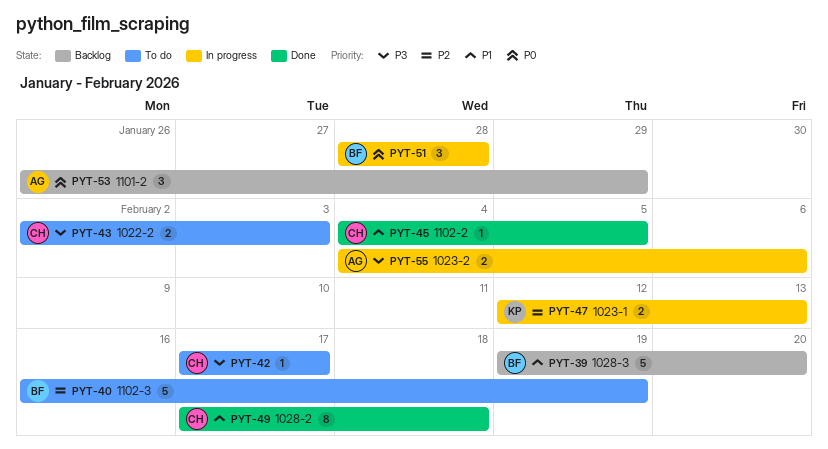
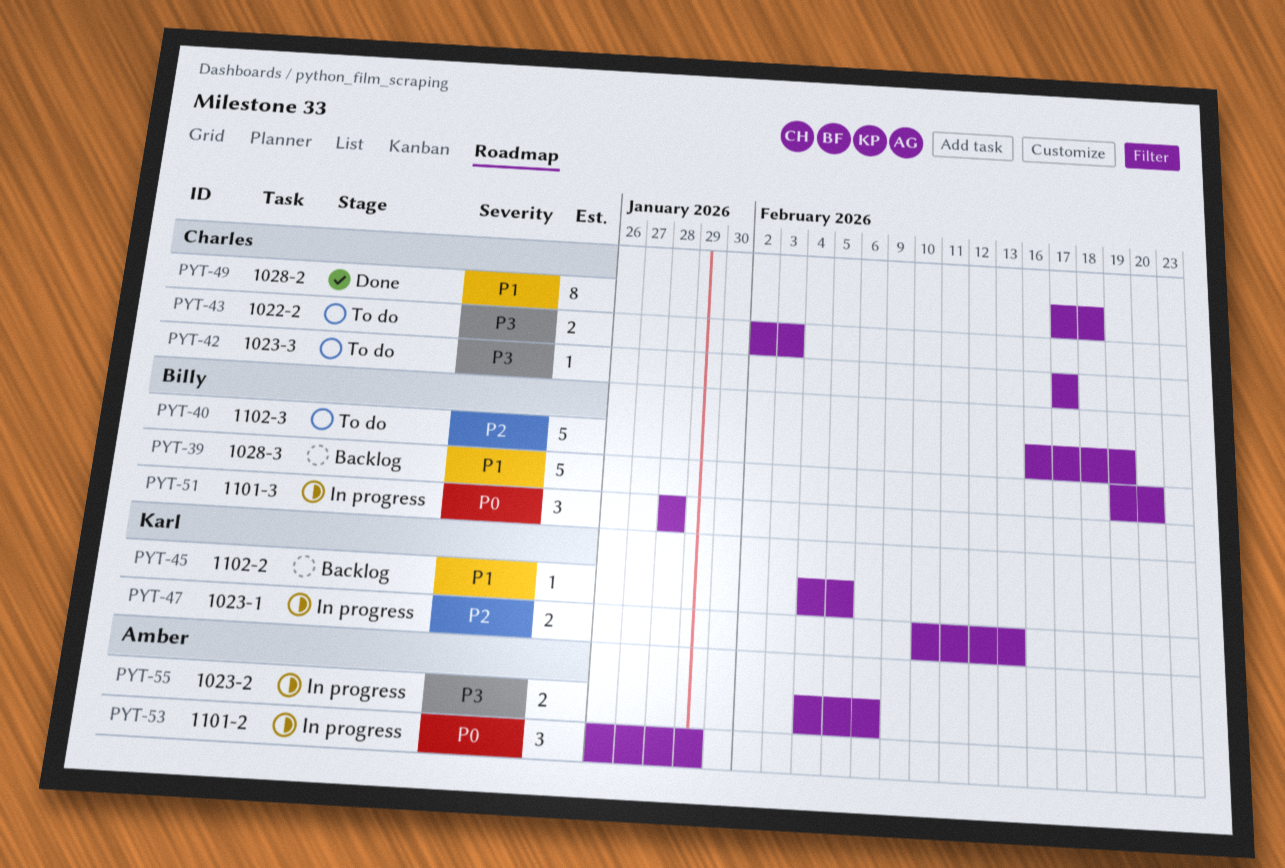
PYT-45, status: Done -> Backlog
PYT-45, owner: Charles -> Karl
PYT-47, start: Feb 12 -> Feb 10
PYT-53, status: Backlog -> In progress

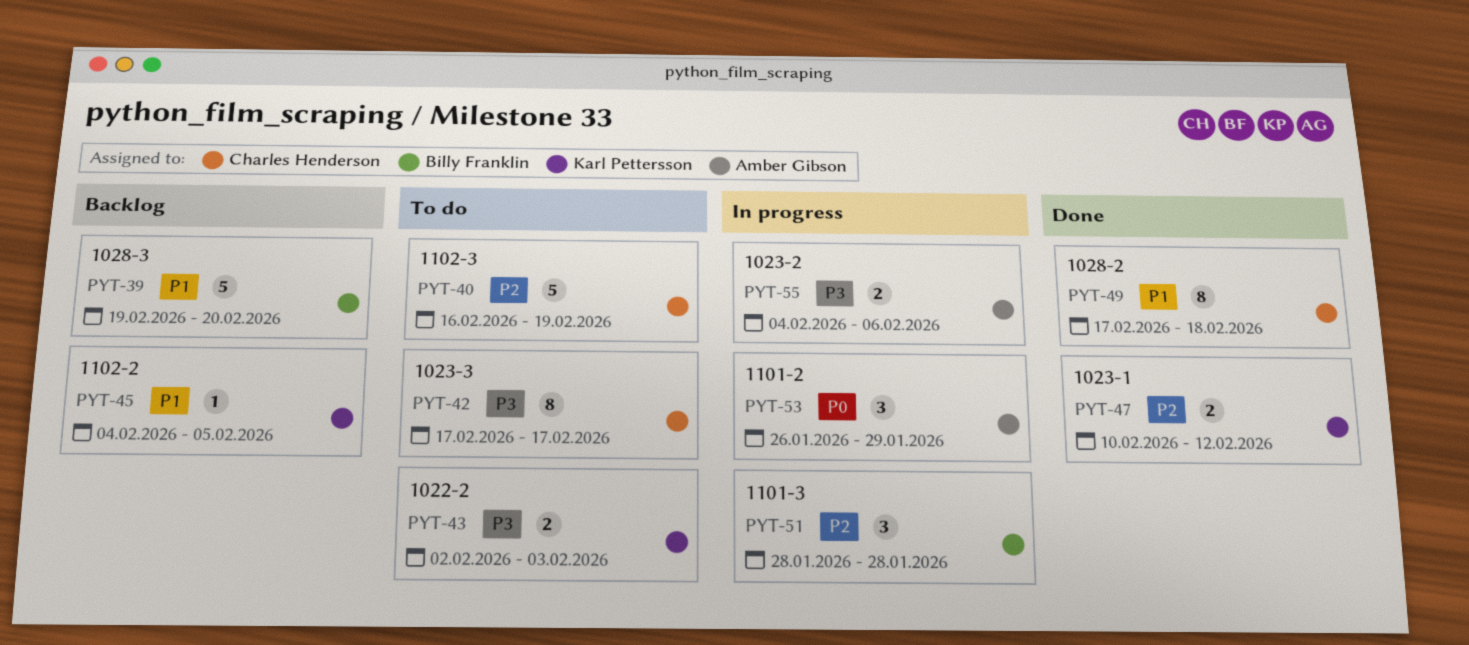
PYT-40, owner: Billy Franklin -> Charles Henderson
PYT-42, estimate: 1 -> 8
PYT-43, owner: Charles Henderson -> Karl Pettersson
PYT-47, status: In progress -> Done
PYT-47, due: Feb 13 -> Feb 12
PYT-51, priority: P0 -> P2

